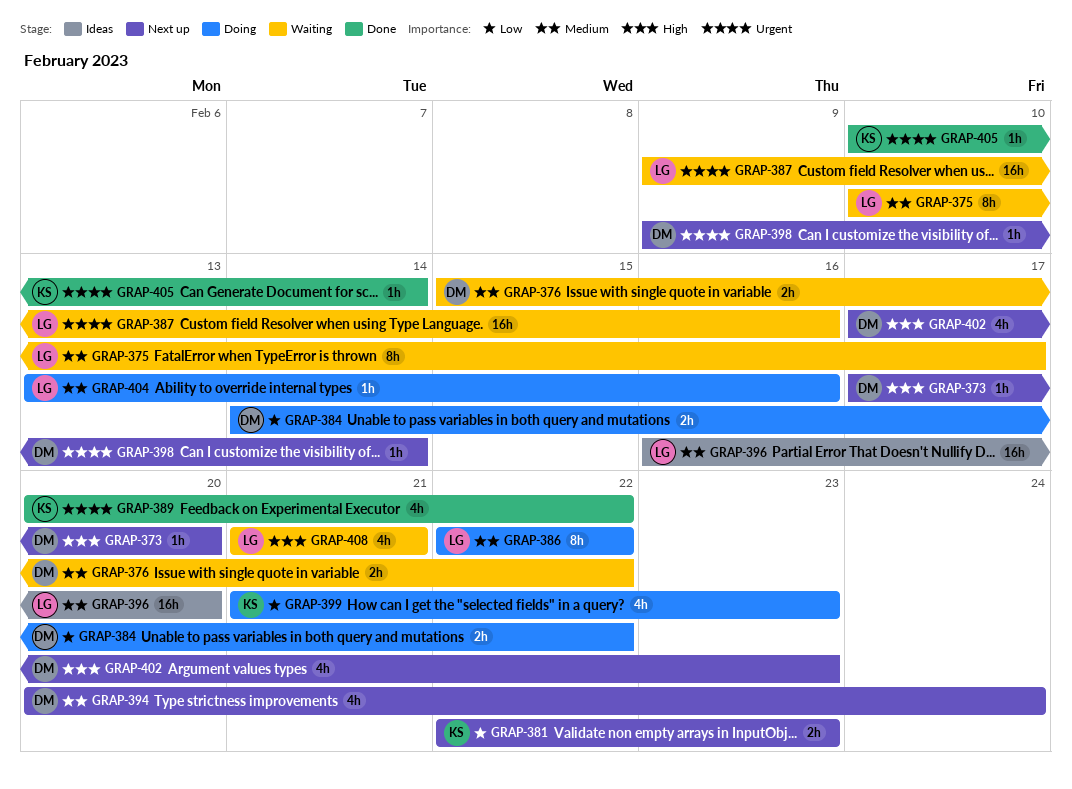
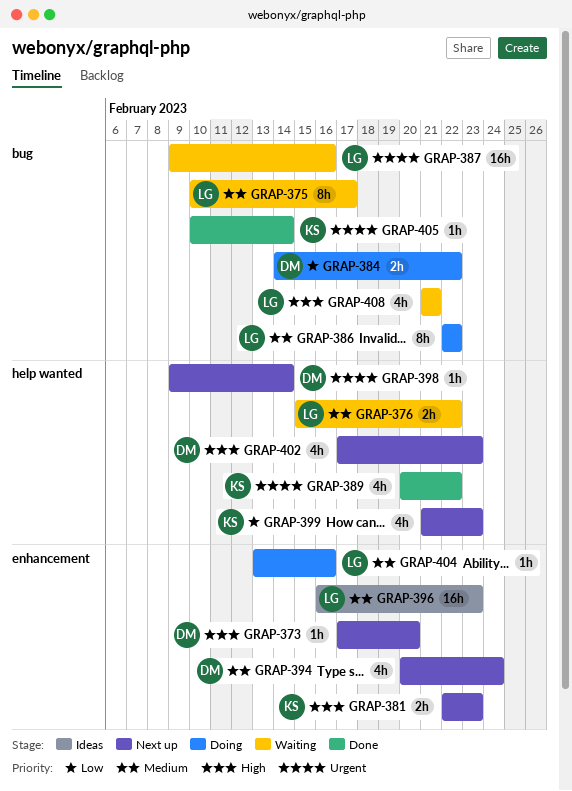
GRAP-376, owner: DM -> LG
GRAP-381, priority: Low -> High
GRAP-396, due: Feb 20 -> Feb 23
GRAP-399, status: Doing -> Next up

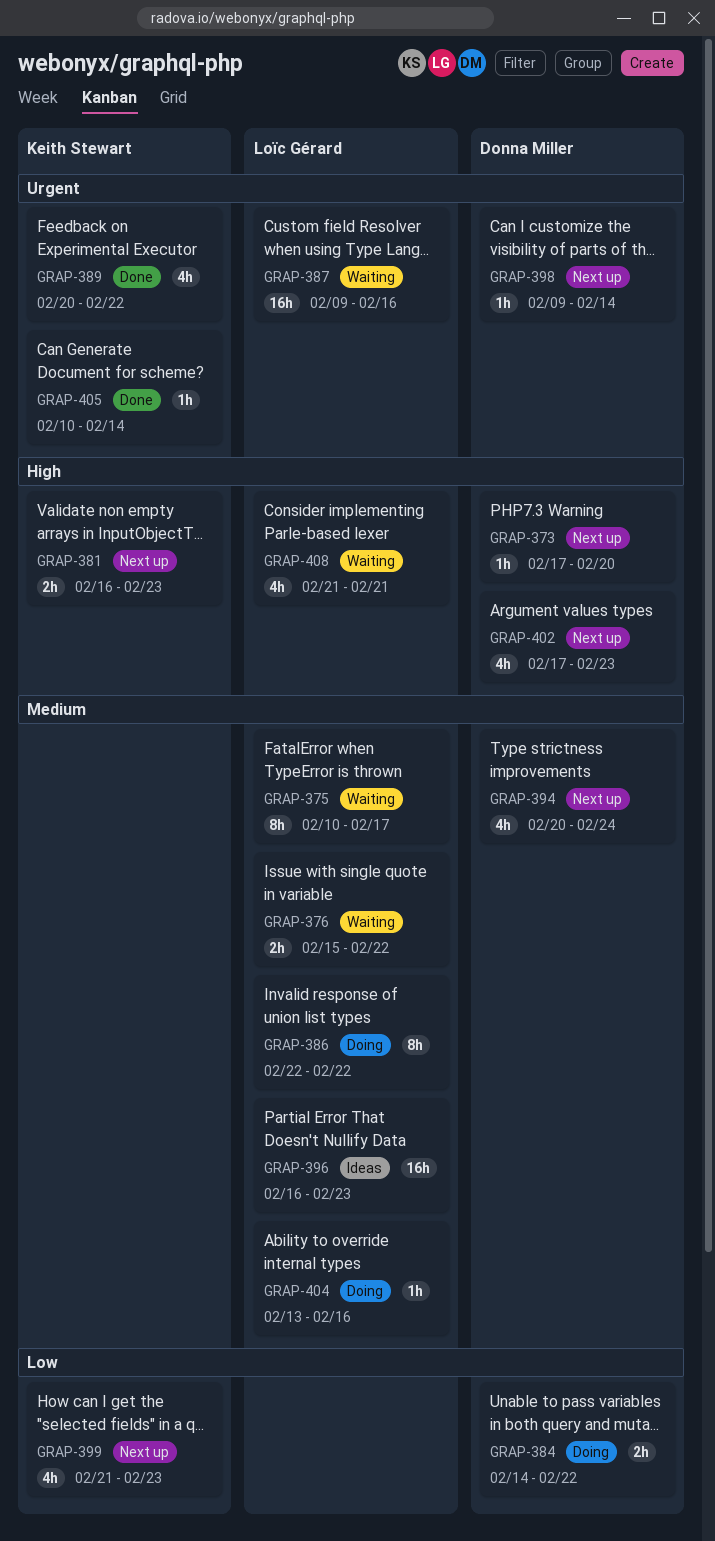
GRAP-381, start: Feb 22 -> Feb 16

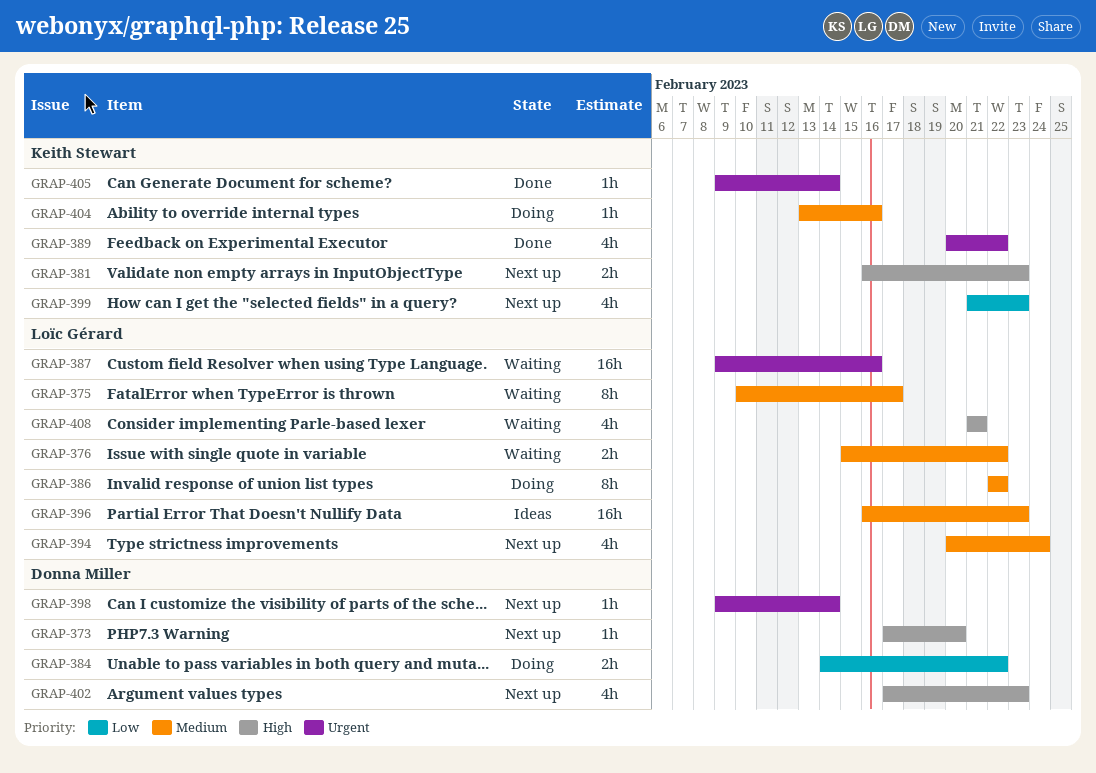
GRAP-394, owner: Donna Miller -> Loïc Gérard
GRAP-404, owner: Loïc Gérard -> Keith Stewart
GRAP-405, start: Feb 10 -> Feb 9

